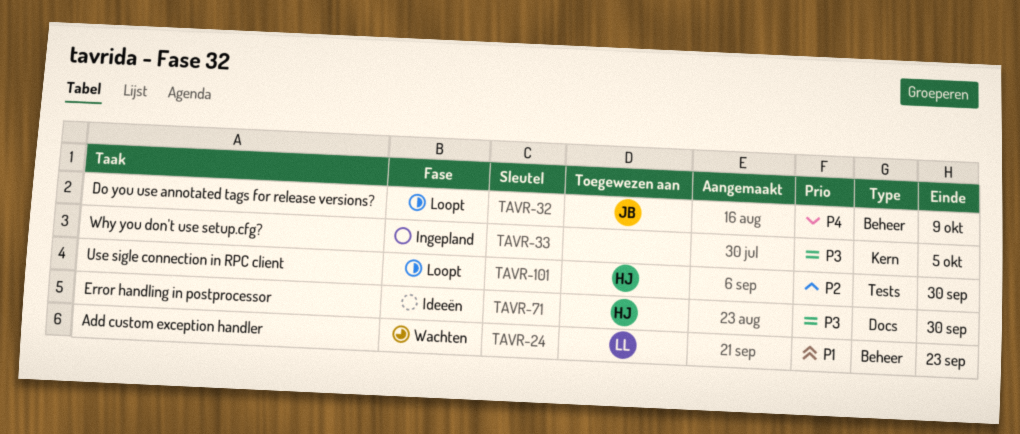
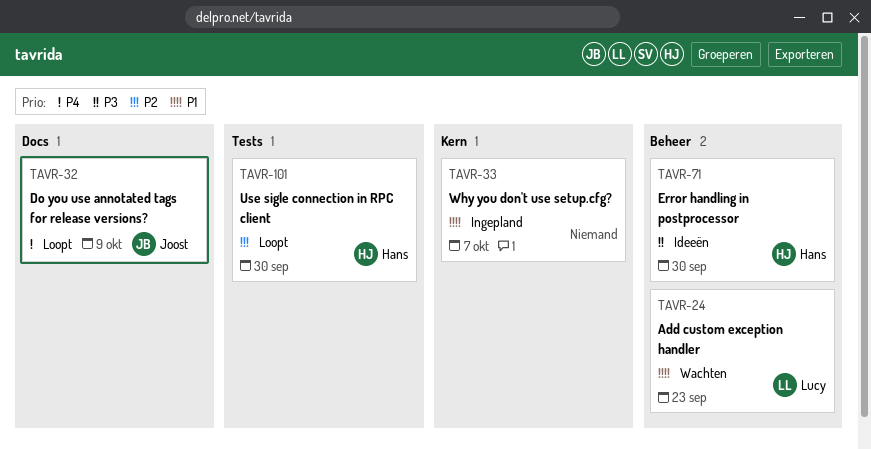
TAVR-32, label: Beheer -> Docs
TAVR-33, priority: P3 -> P1
TAVR-33, due: Oct 5 -> Oct 7
TAVR-71, label: Docs -> Beheer

